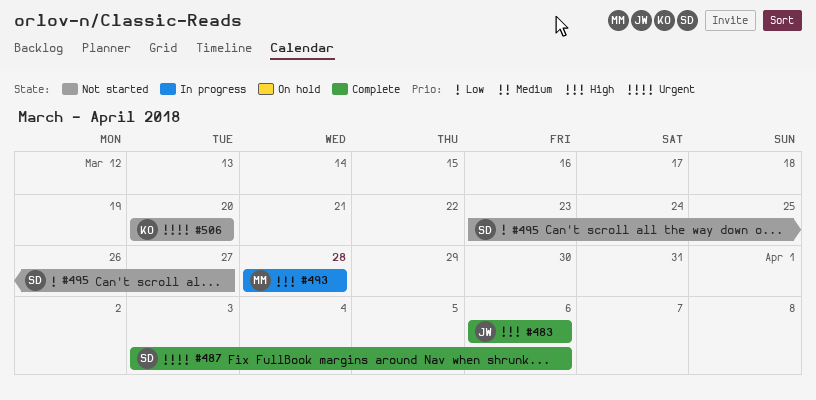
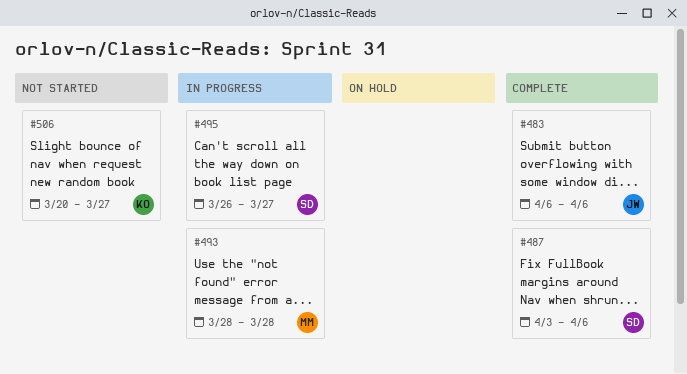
#495, status: Not started -> In progress
#495, start: Mar 23 -> Mar 26
#506, due: Mar 20 -> Mar 27

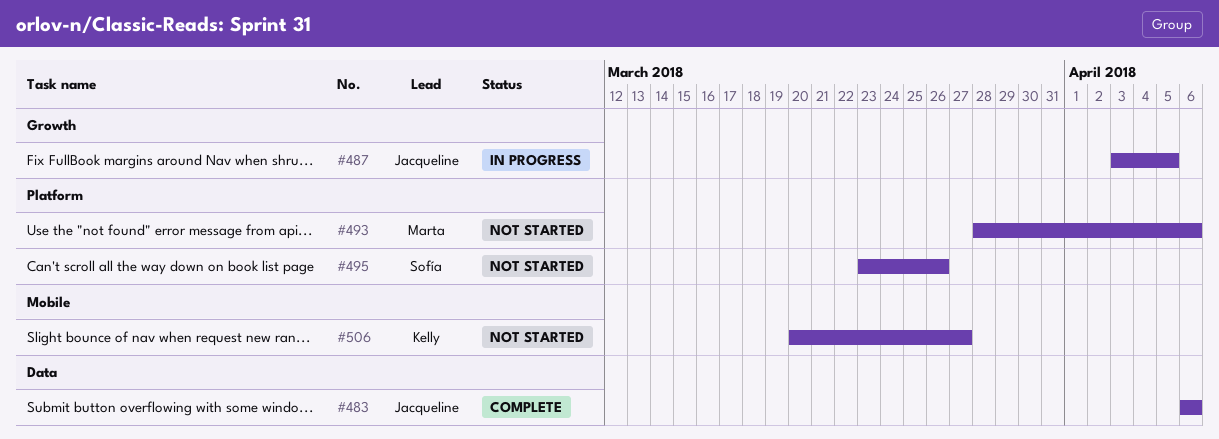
#487, status: Complete -> In progress
#487, owner: Sofía -> Jacqueline
#487, due: Apr 6 -> Apr 5
#493, status: In progress -> Not started
#493, due: Mar 28 -> Apr 6
#495, status: In progress -> Not started
#495, start: Mar 26 -> Mar 23
#495, due: Mar 27 -> Mar 26

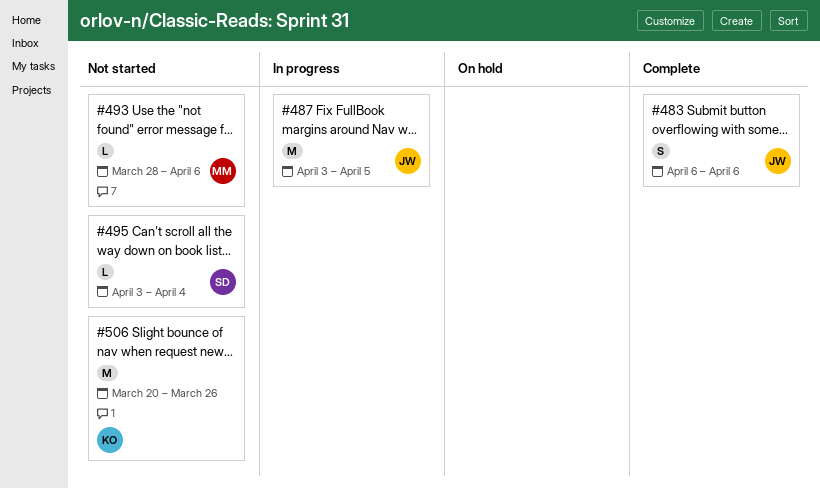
#495, start: Mar 23 -> Apr 3
#495, due: Mar 26 -> Apr 4
#506, due: Mar 27 -> Mar 26

